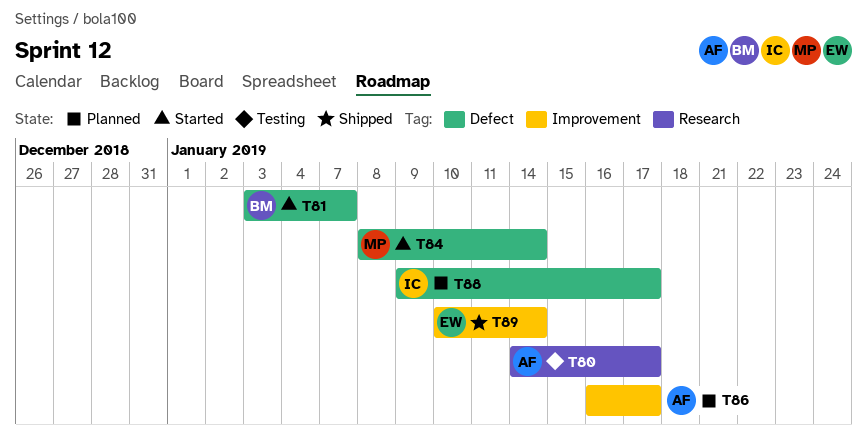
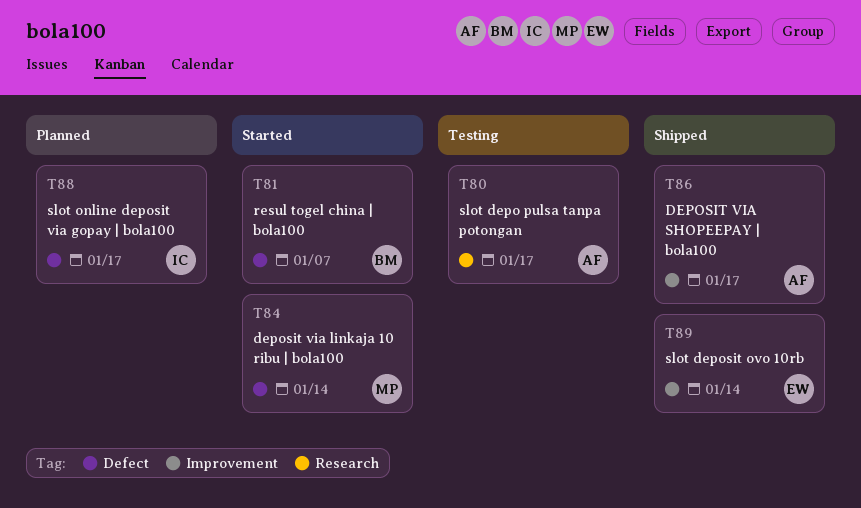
T86, status: Planned -> Shipped

